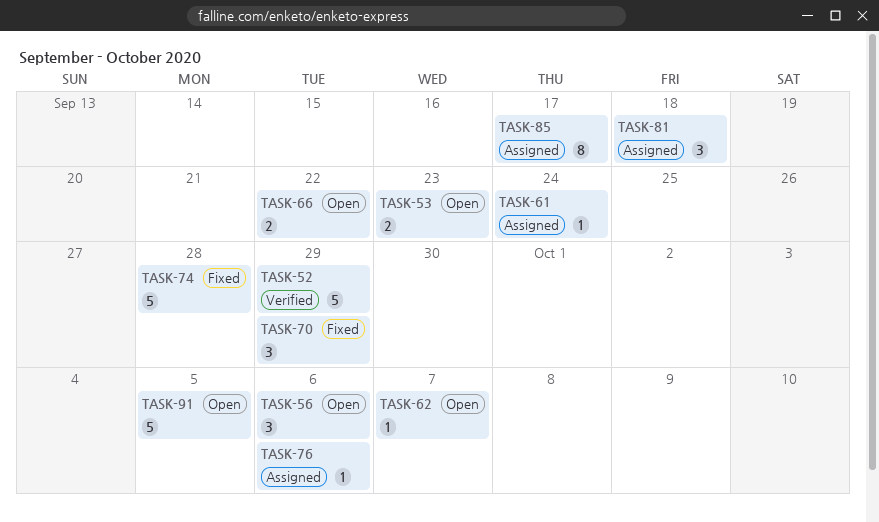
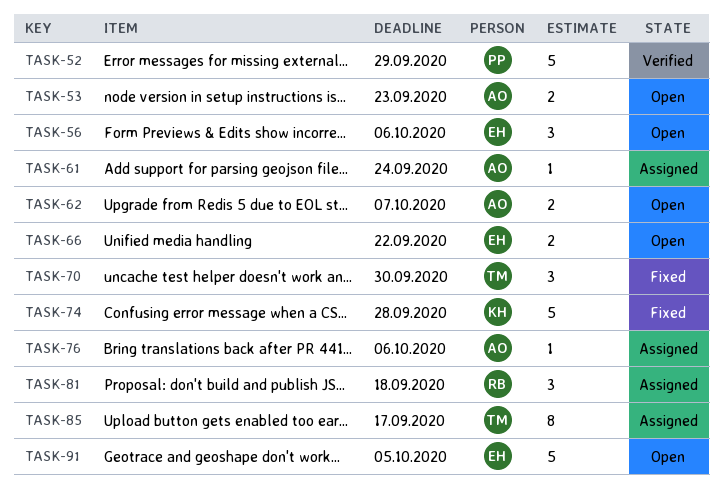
TASK-62, estimate: 1 -> 2
TASK-70, due: Sep 29 -> Sep 30

